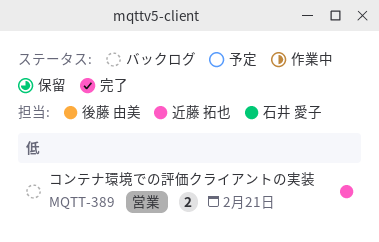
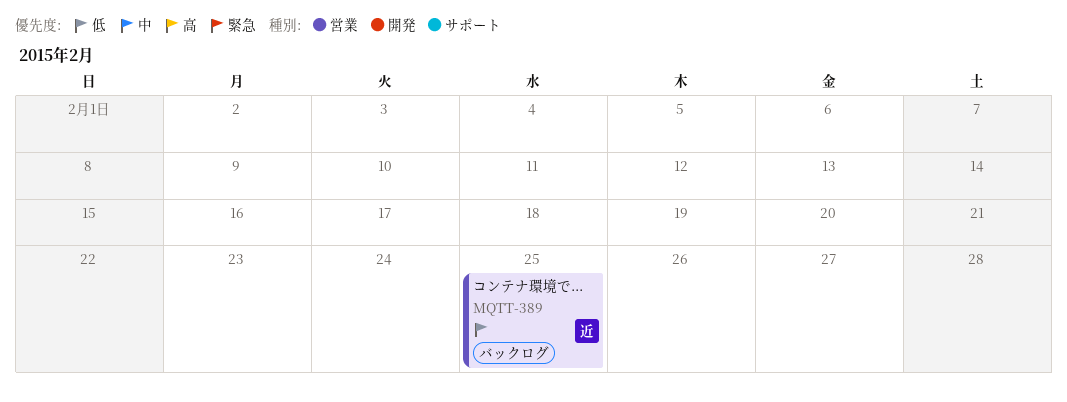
MQTT-389, due: Feb 21 -> Feb 25

